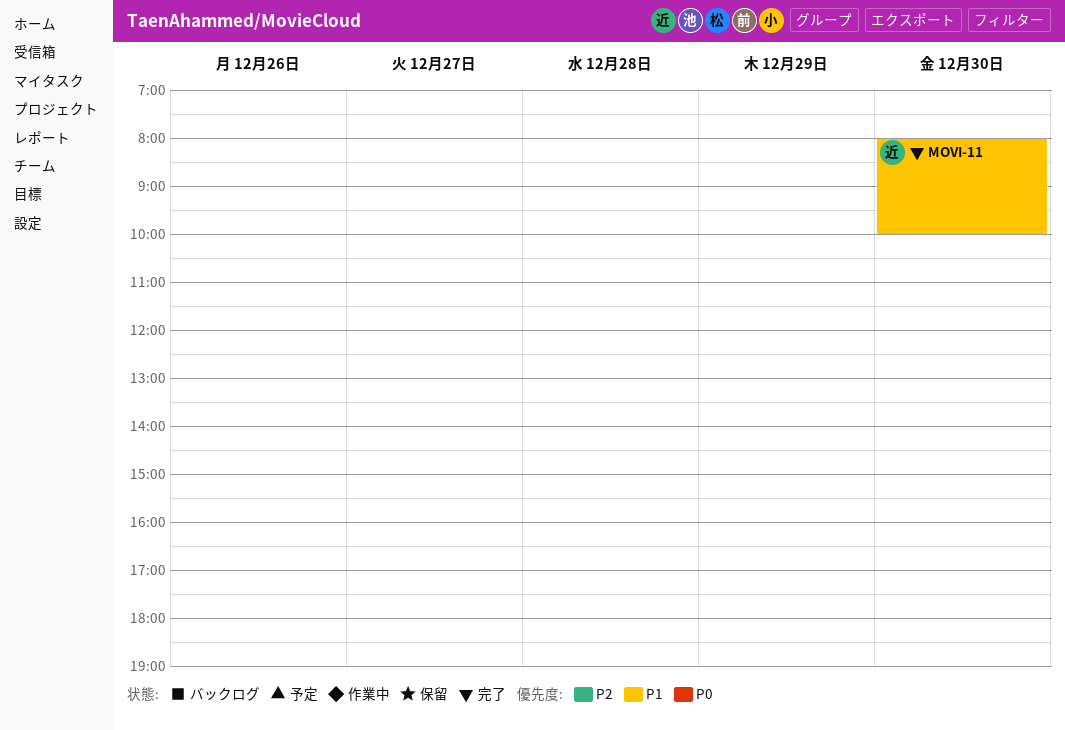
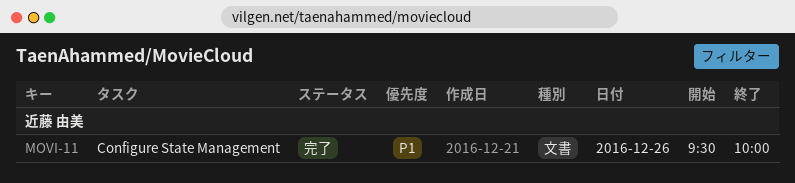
MOVI-11, day: Dec 30 -> Dec 26
MOVI-11, begins: 08:00 -> 09:30

